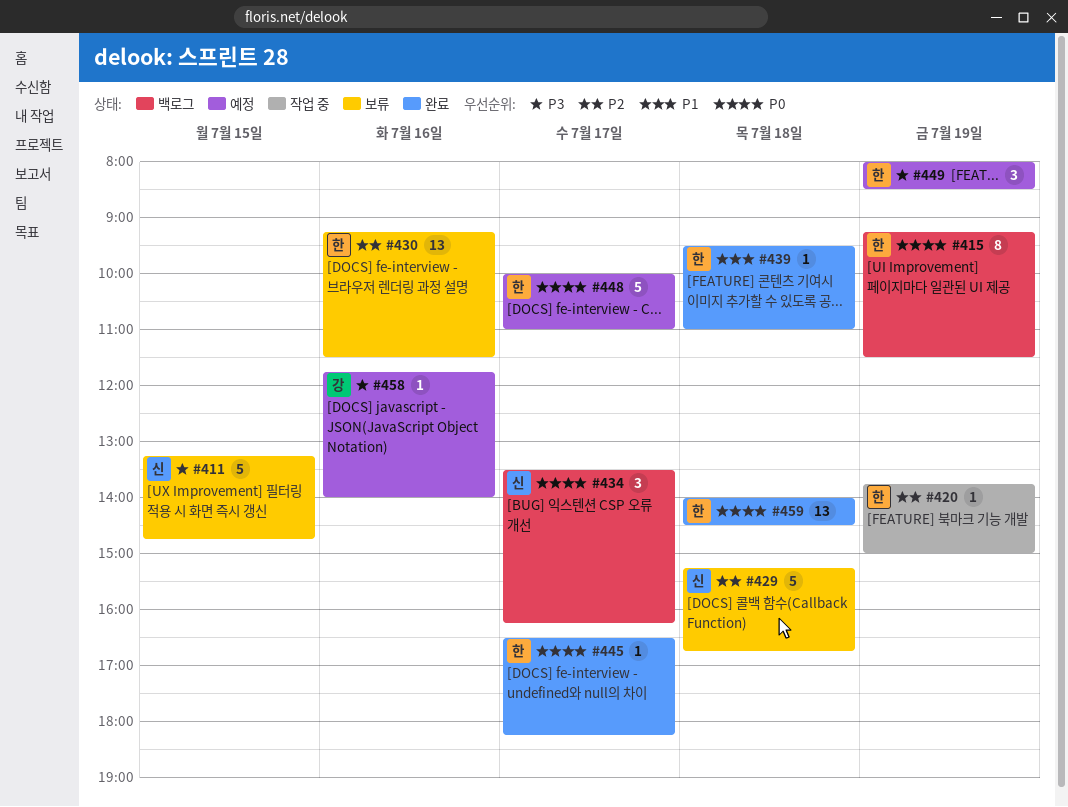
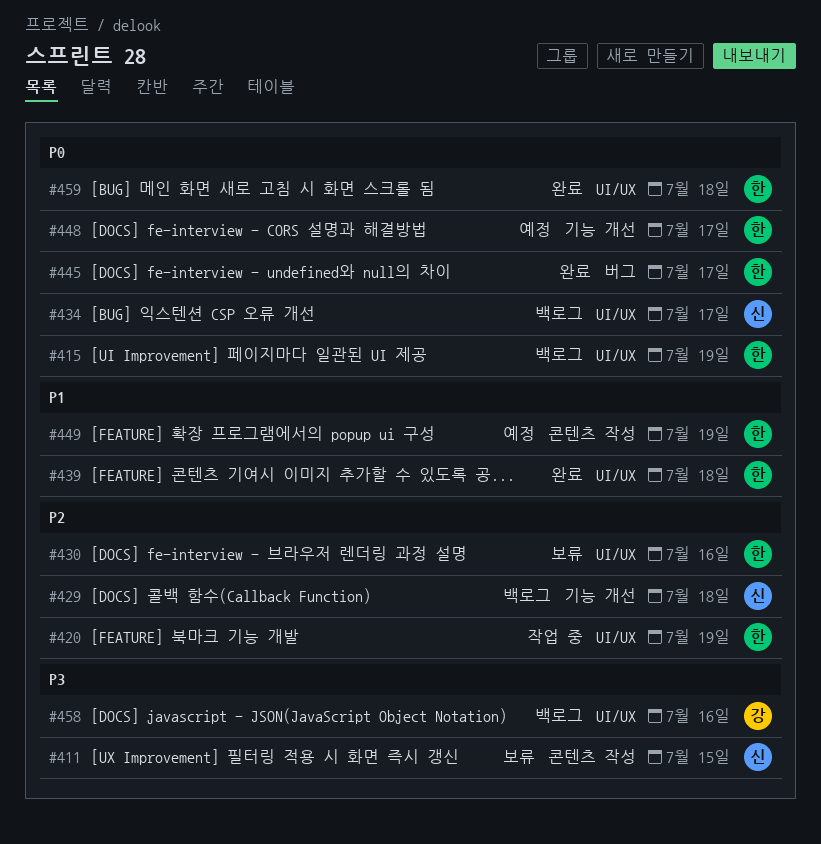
#429, status: 보류 -> 백로그
#449, priority: P3 -> P1
#458, status: 예정 -> 백로그

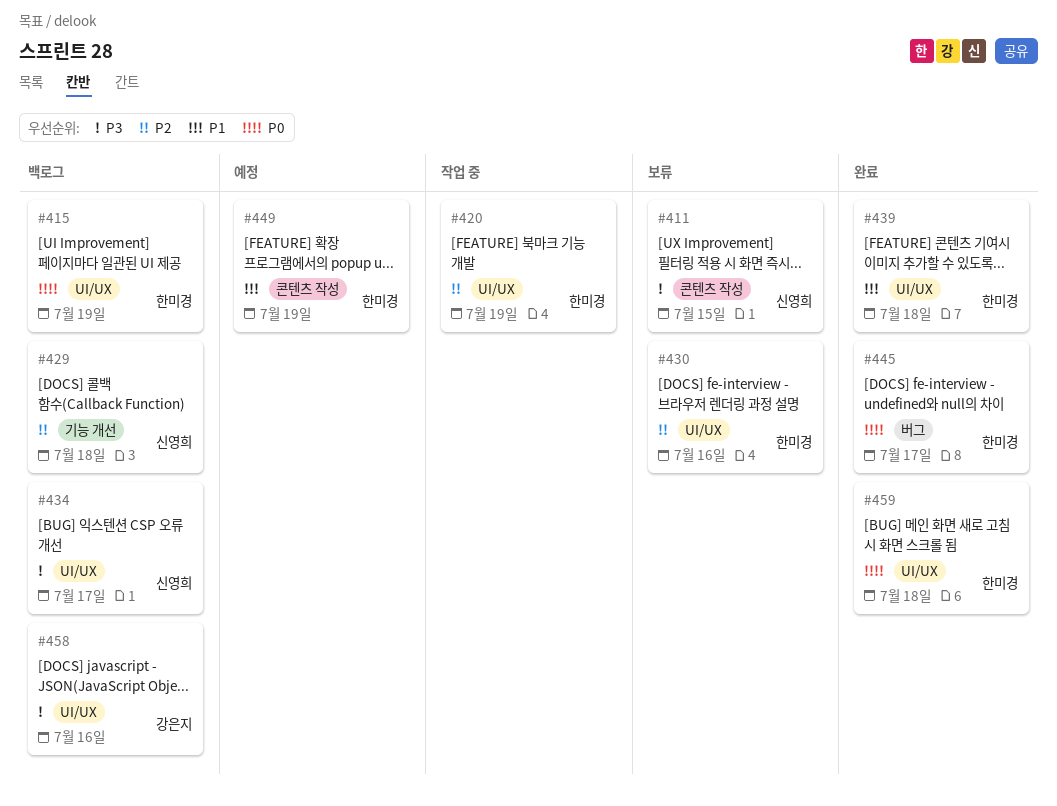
#434, priority: P0 -> P3
#448: present -> none

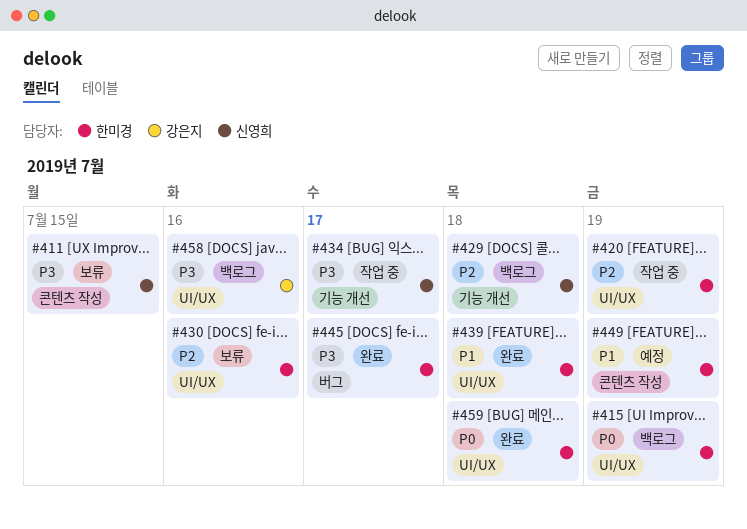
#434, status: 백로그 -> 작업 중
#434, label: UI/UX -> 기능 개선
#445, priority: P0 -> P3

